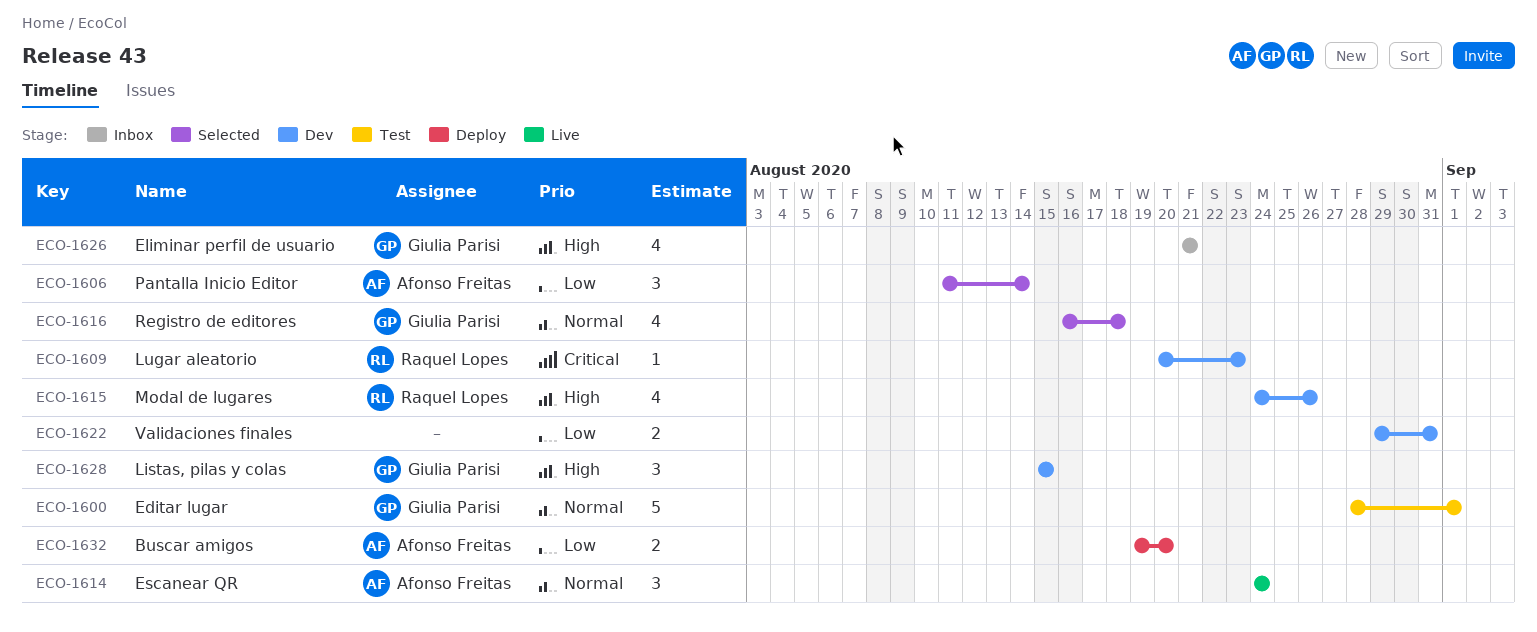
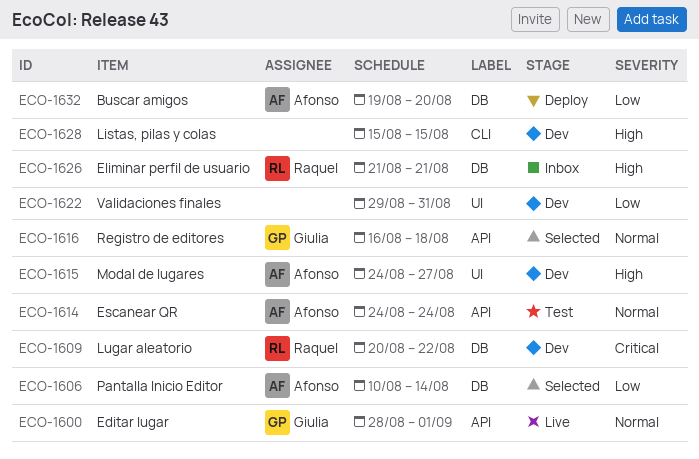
ECO-1600, status: Test -> Live
ECO-1606, start: Aug 11 -> Aug 10
ECO-1609, due: Aug 23 -> Aug 22
ECO-1614, status: Live -> Test
ECO-1615, owner: Raquel Lopes -> Afonso Freitas
ECO-1615, due: Aug 26 -> Aug 27
ECO-1626, owner: Giulia Parisi -> Raquel Lopes
ECO-1628, owner: Giulia Parisi -> none

